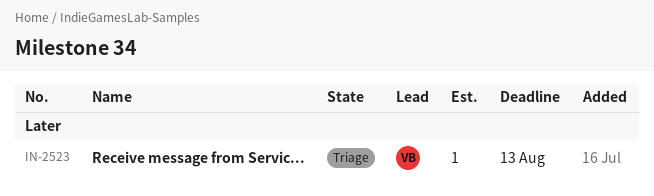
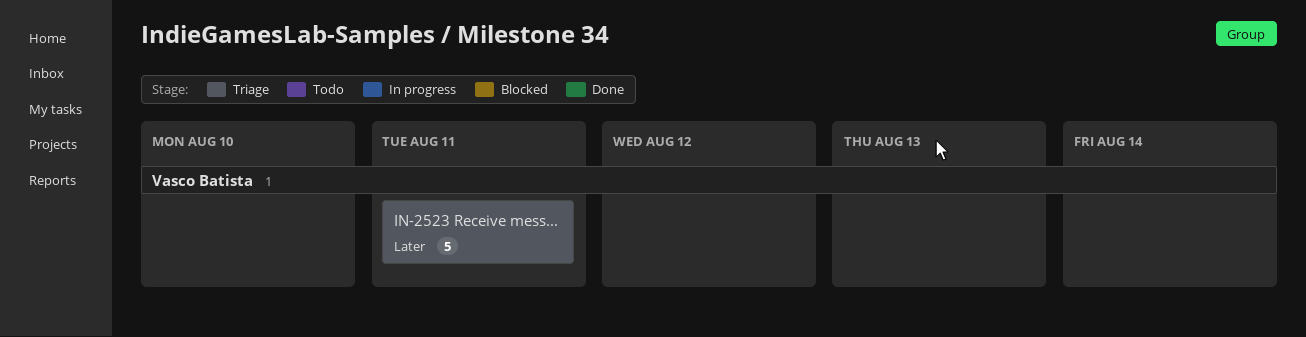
IN-2523, estimate: 1 -> 5
IN-2523, due: Aug 13 -> Aug 11

